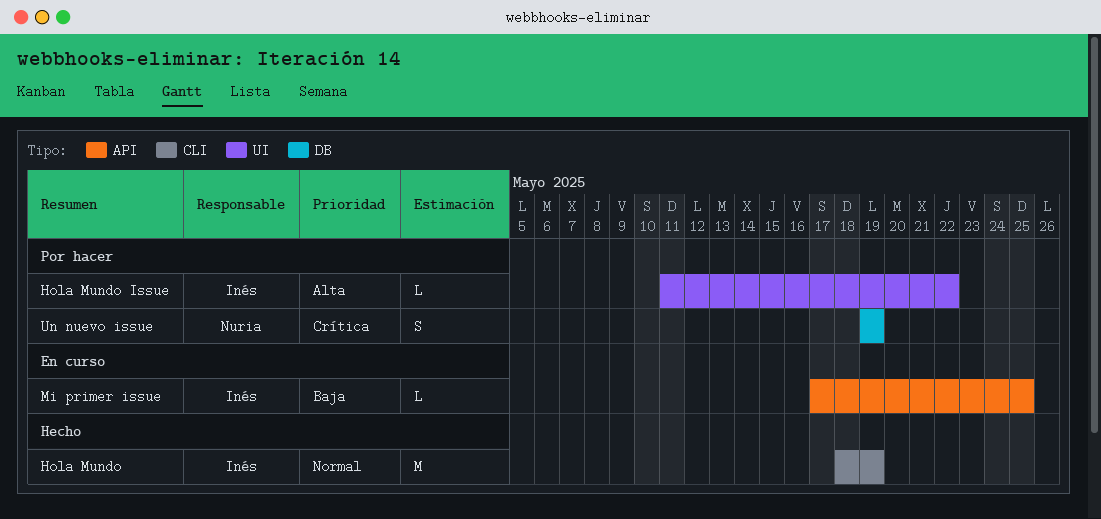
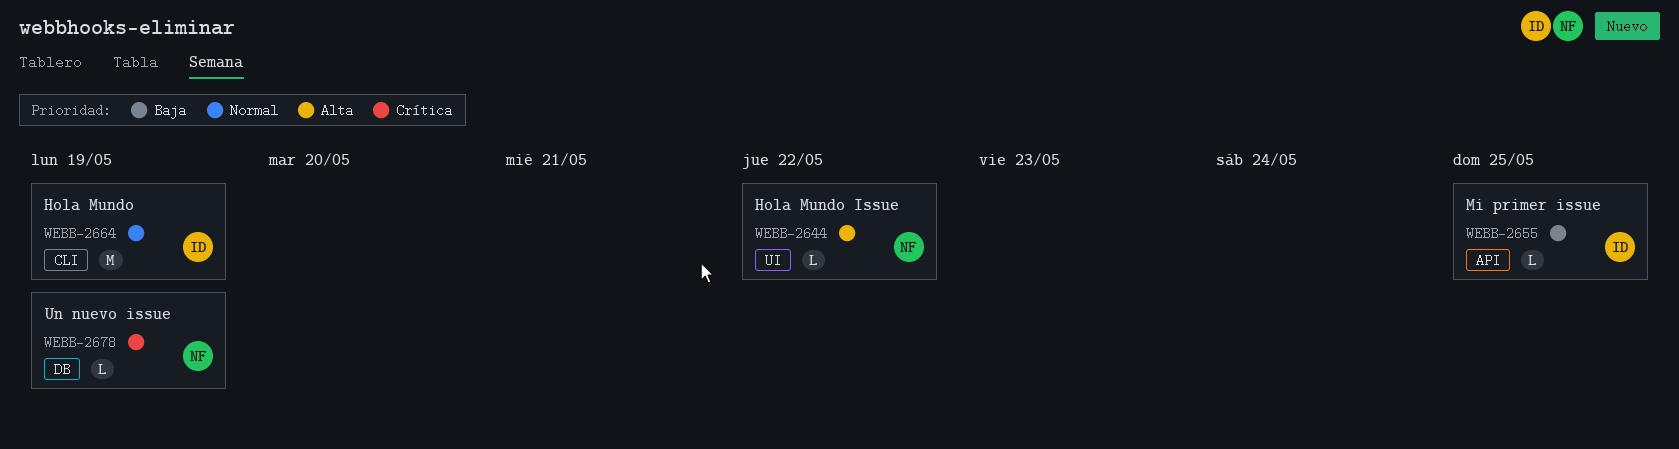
Hola Mundo Issue, owner: Inés -> Nuria
Un nuevo issue, estimate: S -> L

